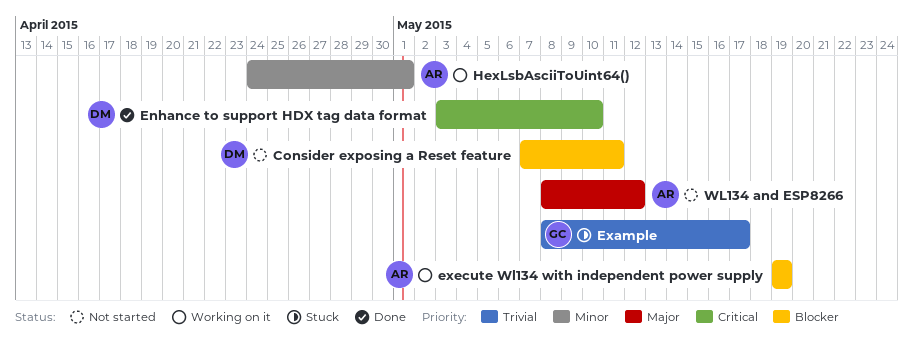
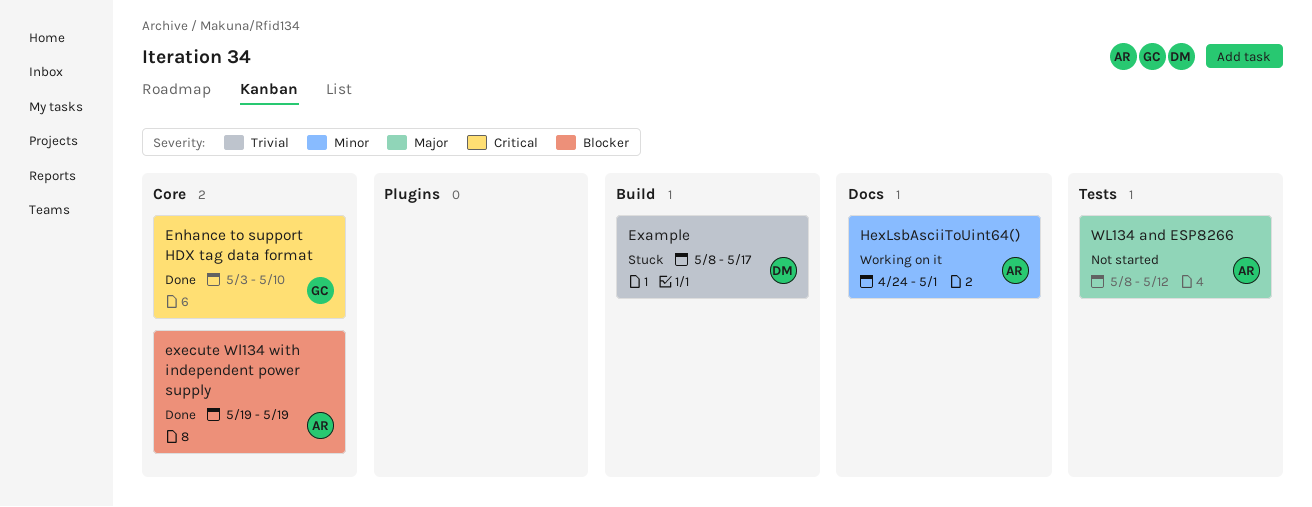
Consider exposing a Reset feature: present -> none
Enhance to support HDX tag data format, owner: DM -> GC
Example, owner: GC -> DM
execute Wl134 with independent power supply, status: Working on it -> Done

